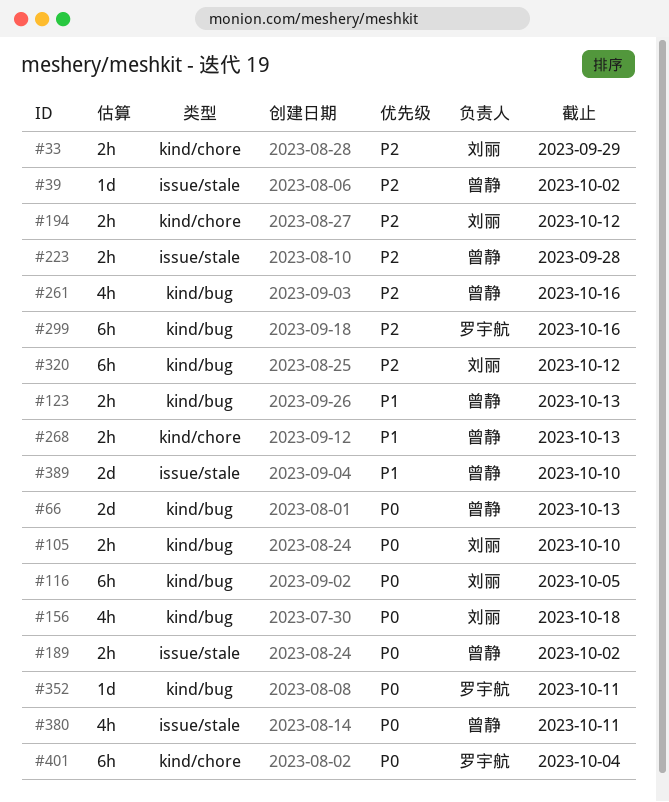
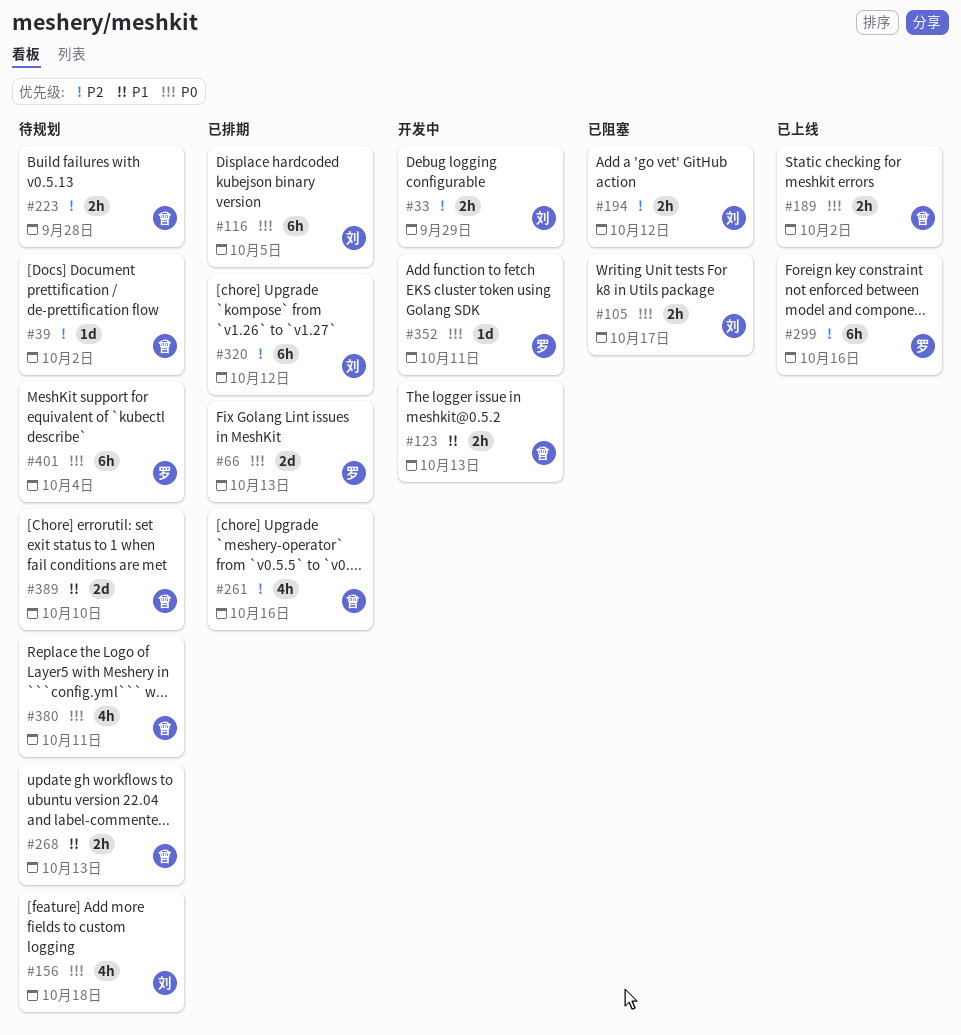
#66, owner: 曾静 -> 罗宇航
#105, due: Oct 10 -> Oct 17

